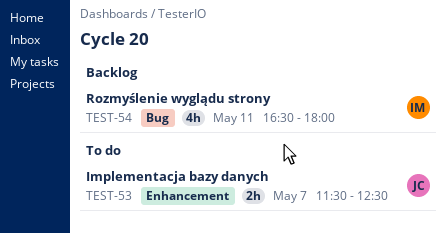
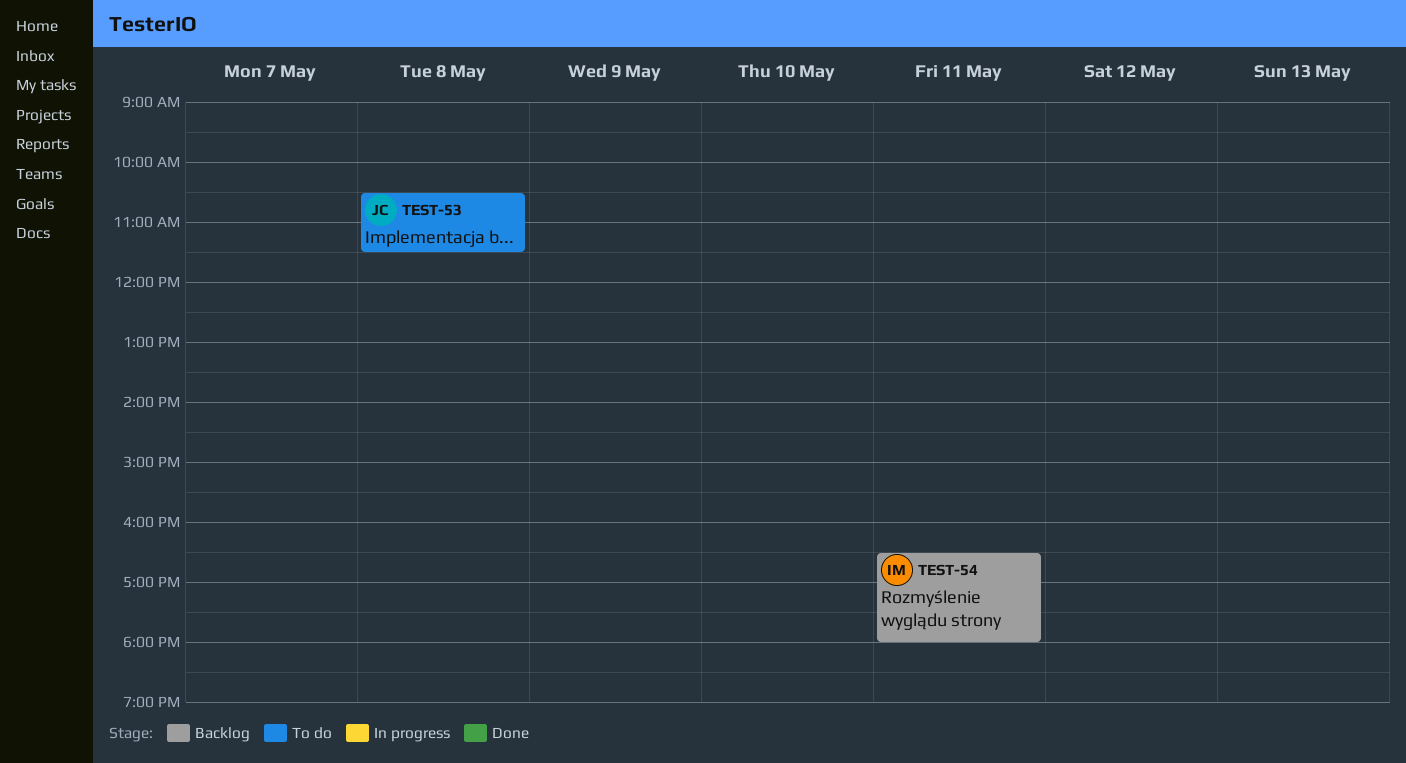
TEST-53, day: May 7 -> May 8
TEST-53, begins: 11:30 -> 10:30
TEST-53, ends: 12:30 -> 11:30

